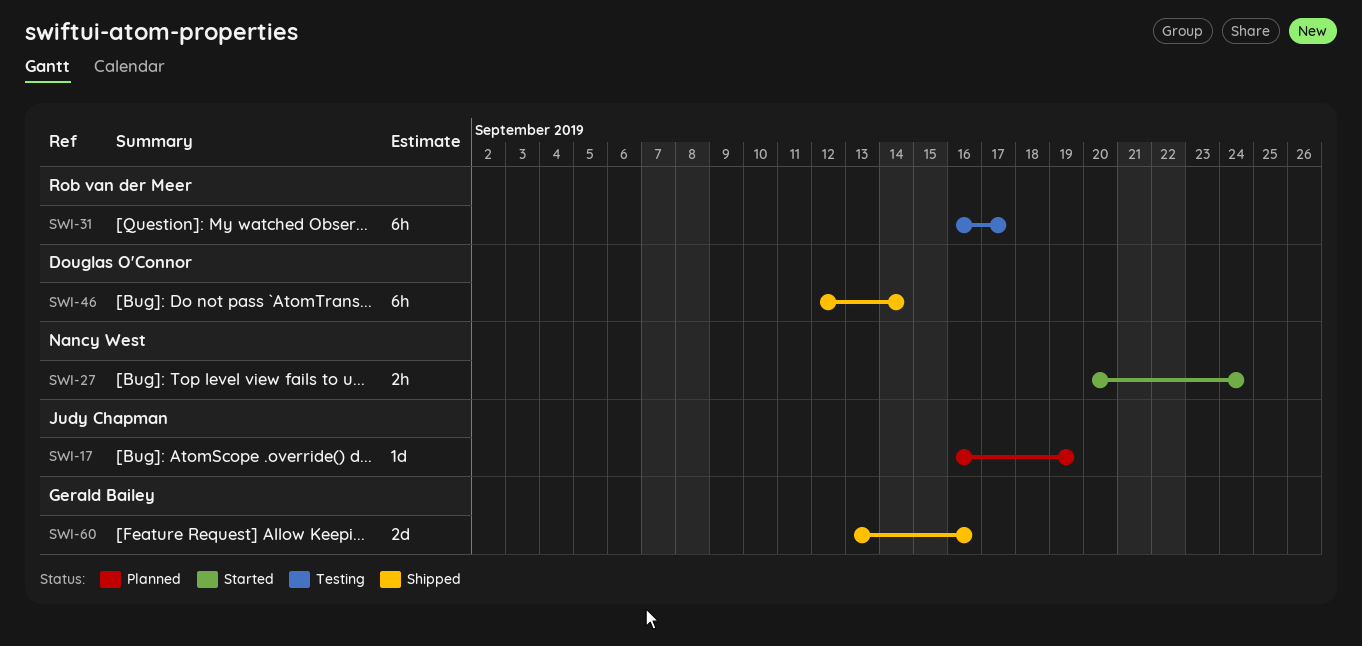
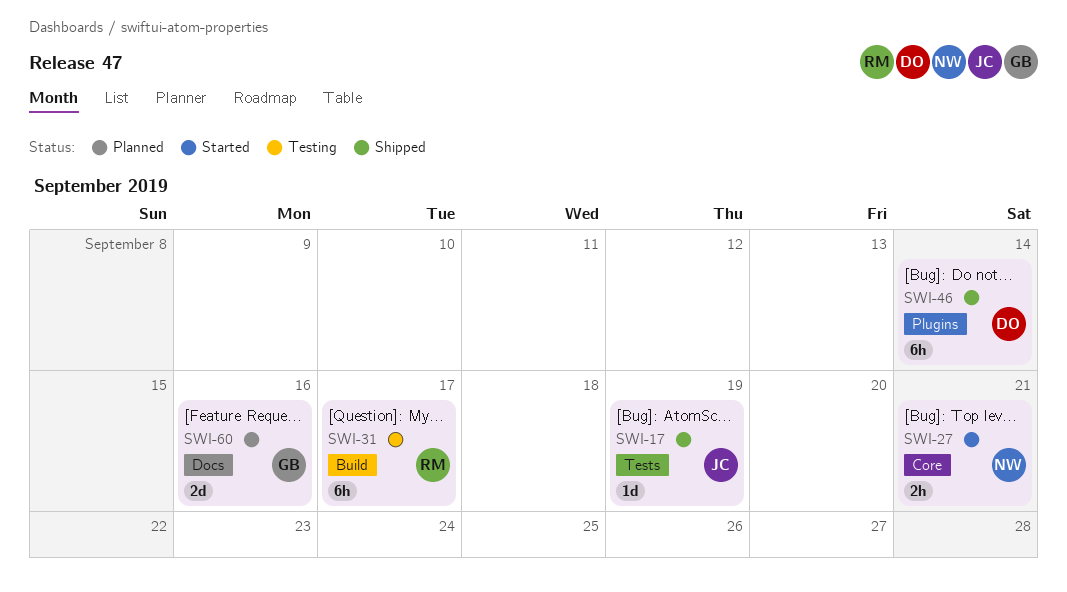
SWI-17, status: Planned -> Shipped
SWI-27, due: Sep 24 -> Sep 21
SWI-60, status: Shipped -> Planned

